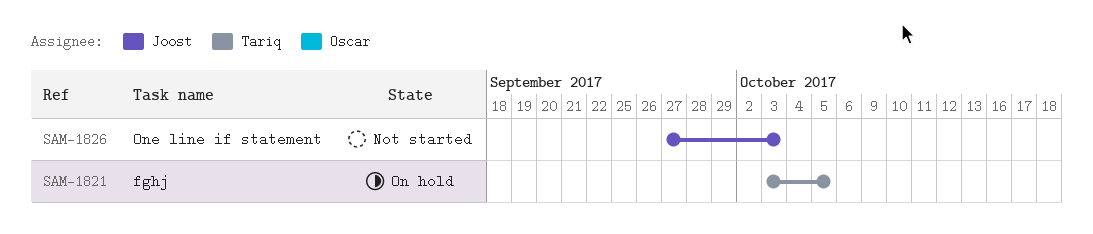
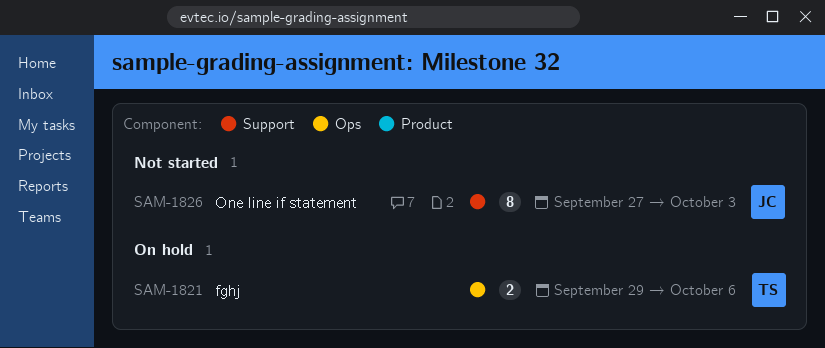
SAM-1821, start: Oct 3 -> Sep 29
SAM-1821, due: Oct 5 -> Oct 6

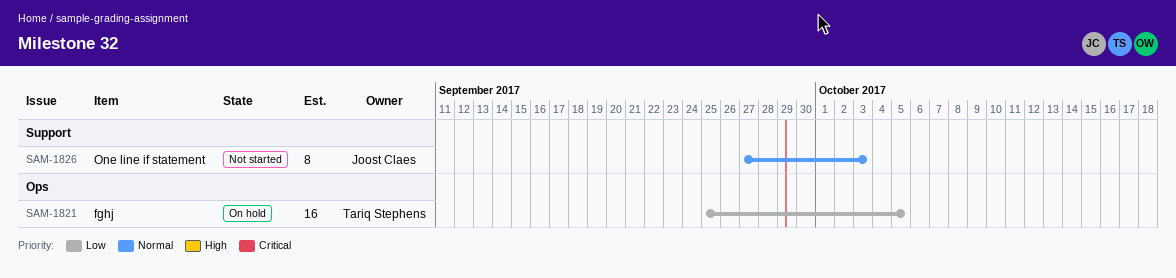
SAM-1821, estimate: 2 -> 16
SAM-1821, start: Sep 29 -> Sep 25
SAM-1821, due: Oct 6 -> Oct 5

